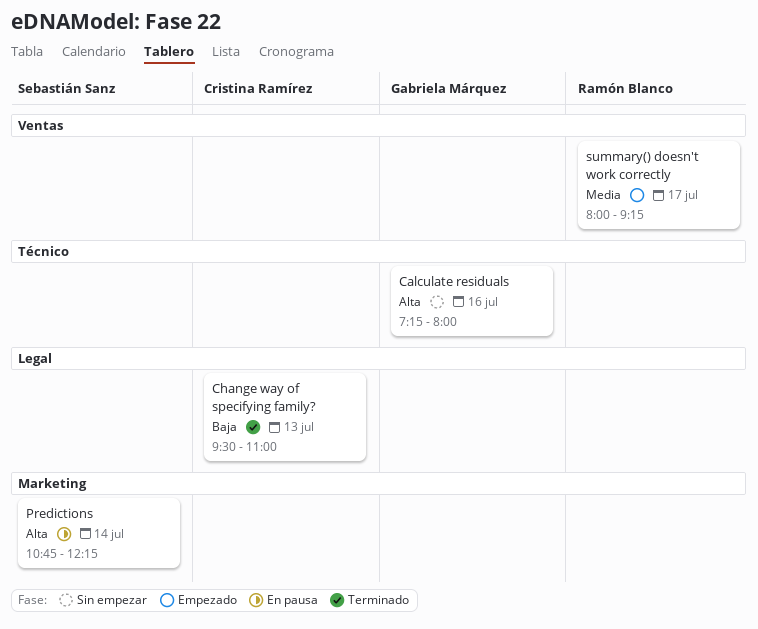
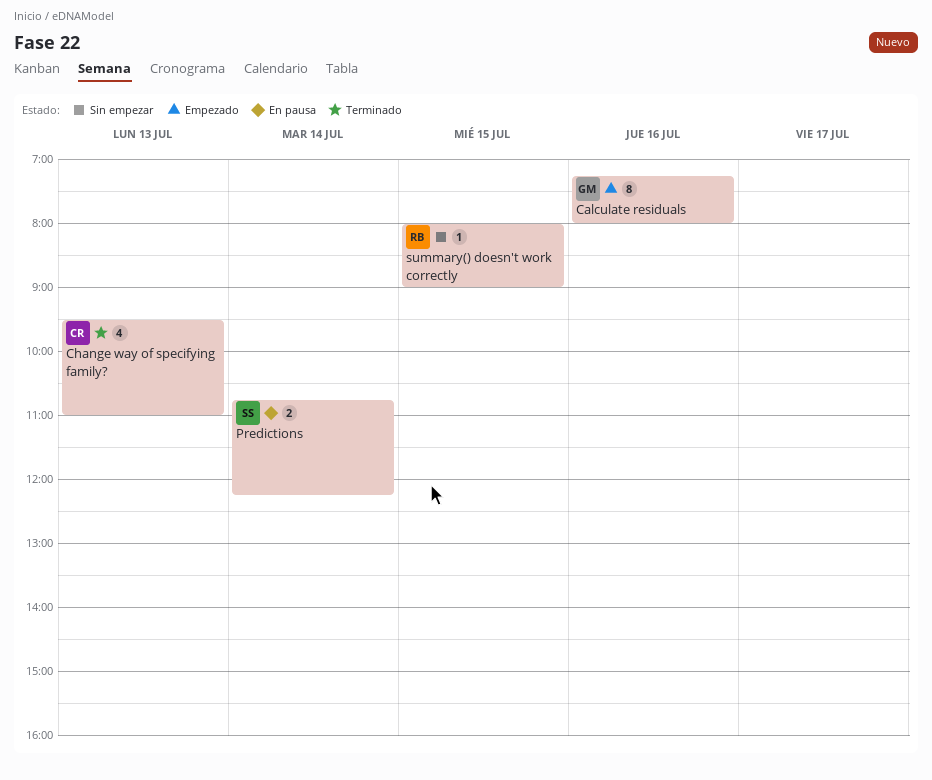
Calculate residuals, status: Sin empezar -> Empezado
summary() doesn't work correctly, status: Empezado -> Sin empezar
summary() doesn't work correctly, day: Jul 17 -> Jul 15
summary() doesn't work correctly, ends: 09:15 -> 09:00

